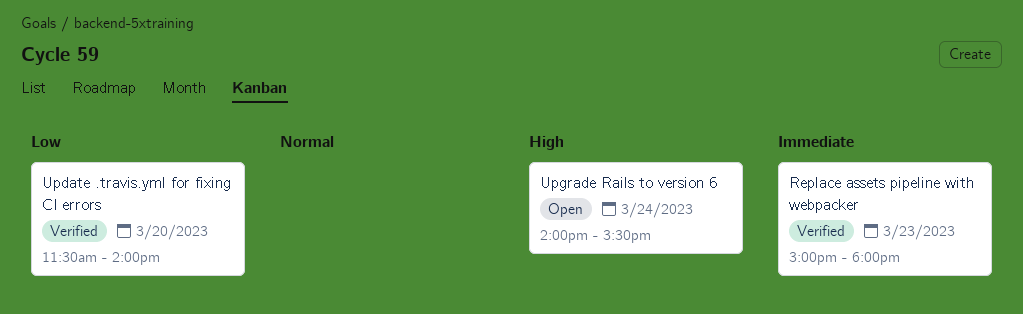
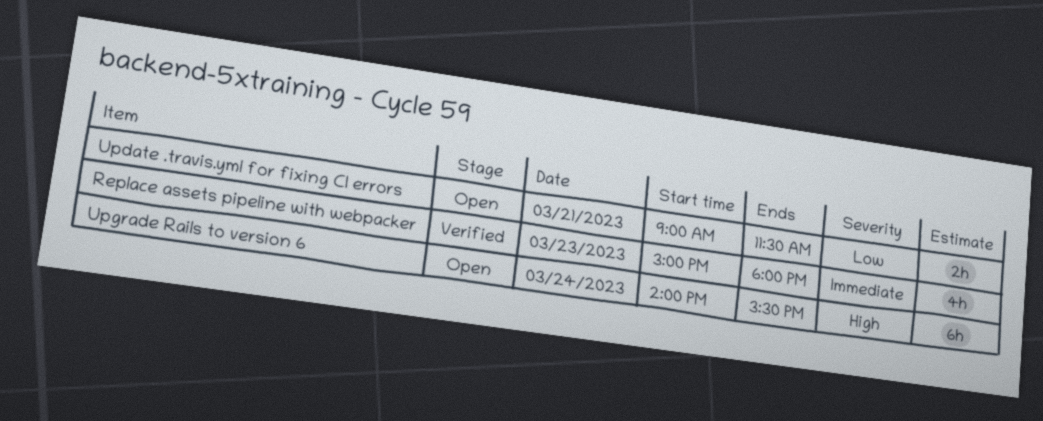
Update .travis.yml for fixing CI errors, status: Verified -> Open
Update .travis.yml for fixing CI errors, day: Mar 20 -> Mar 21
Update .travis.yml for fixing CI errors, begins: 11:30 -> 09:00
Update .travis.yml for fixing CI errors, ends: 14:00 -> 11:30

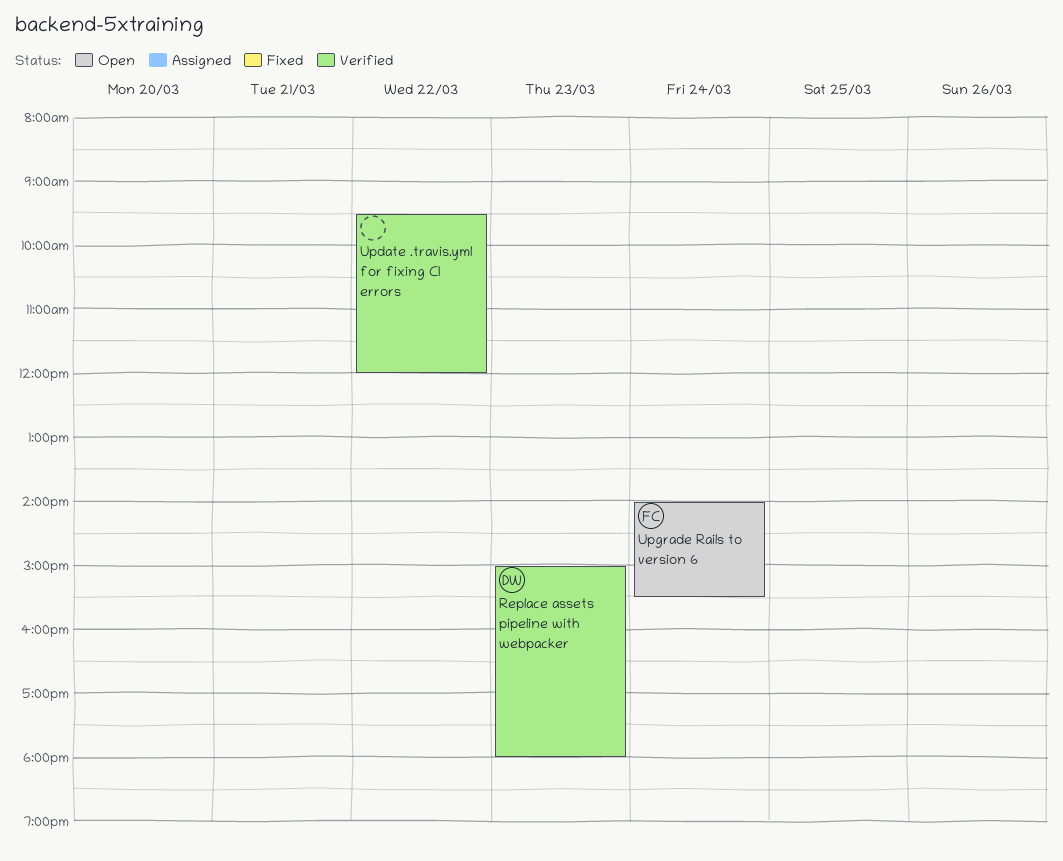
Update .travis.yml for fixing CI errors, status: Open -> Verified
Update .travis.yml for fixing CI errors, day: Mar 21 -> Mar 22
Update .travis.yml for fixing CI errors, begins: 09:00 -> 09:30
Update .travis.yml for fixing CI errors, ends: 11:30 -> 12:00

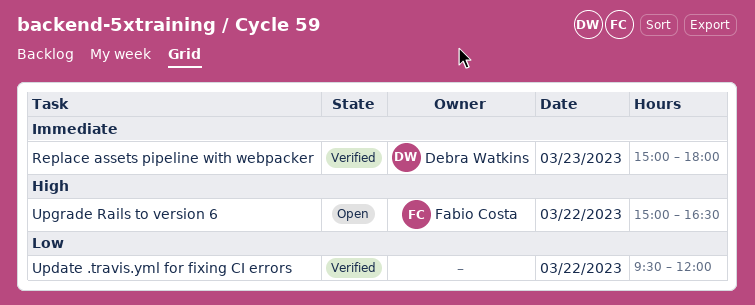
Upgrade Rails to version 6, day: Mar 24 -> Mar 22
Upgrade Rails to version 6, begins: 14:00 -> 15:00
Upgrade Rails to version 6, ends: 15:30 -> 16:30

